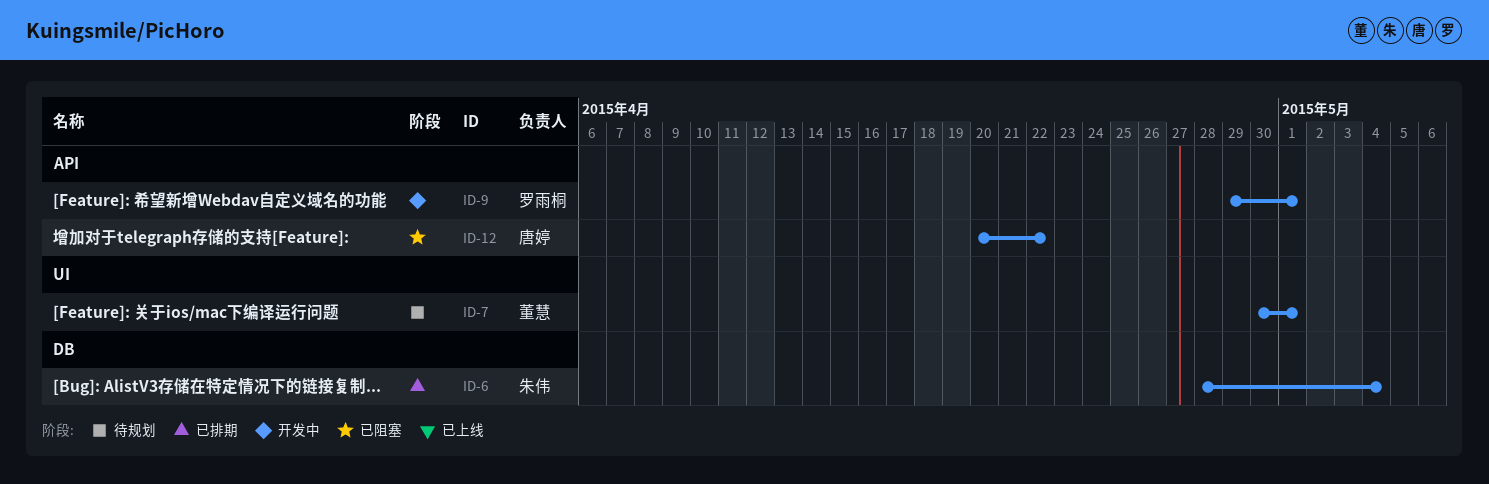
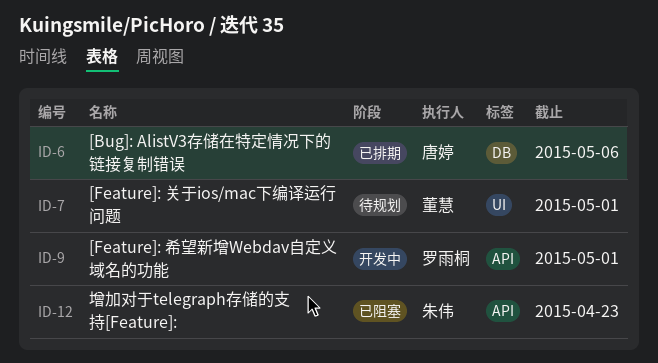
ID-6, owner: 朱伟 -> 唐婷
ID-6, due: May 4 -> May 6
ID-12, owner: 唐婷 -> 朱伟
ID-12, due: Apr 22 -> Apr 23

